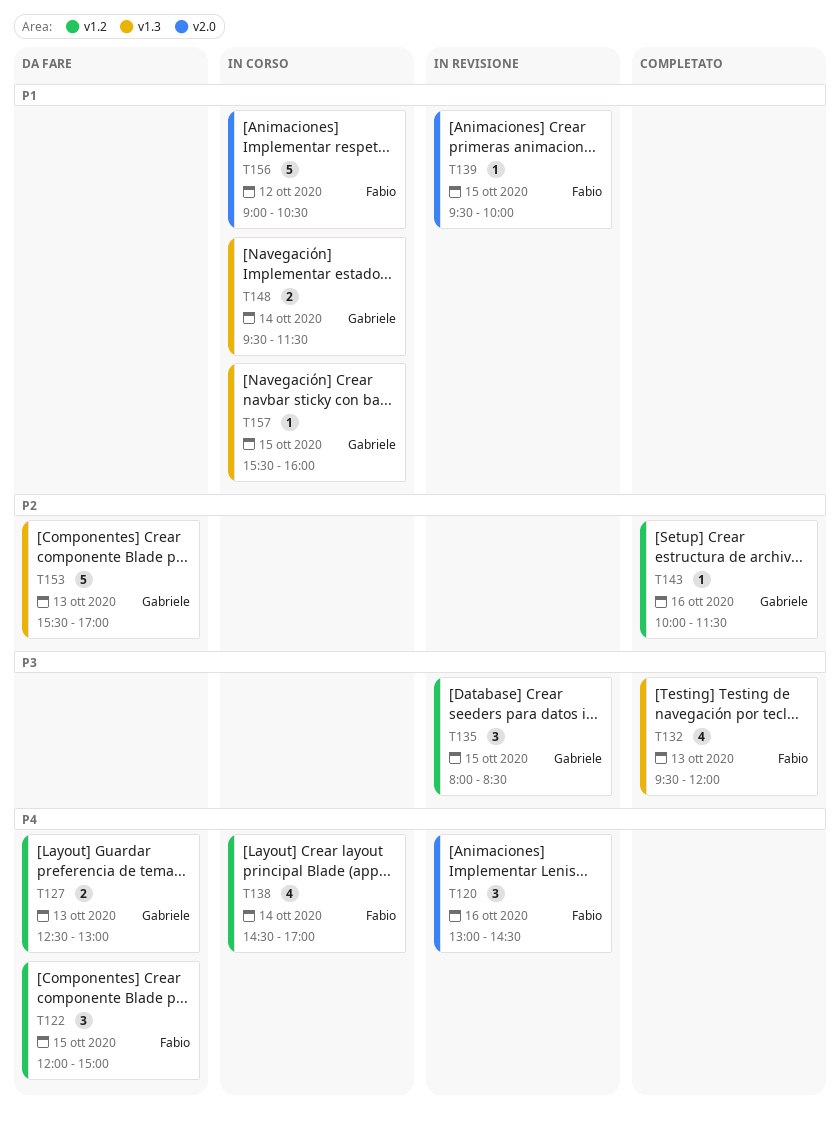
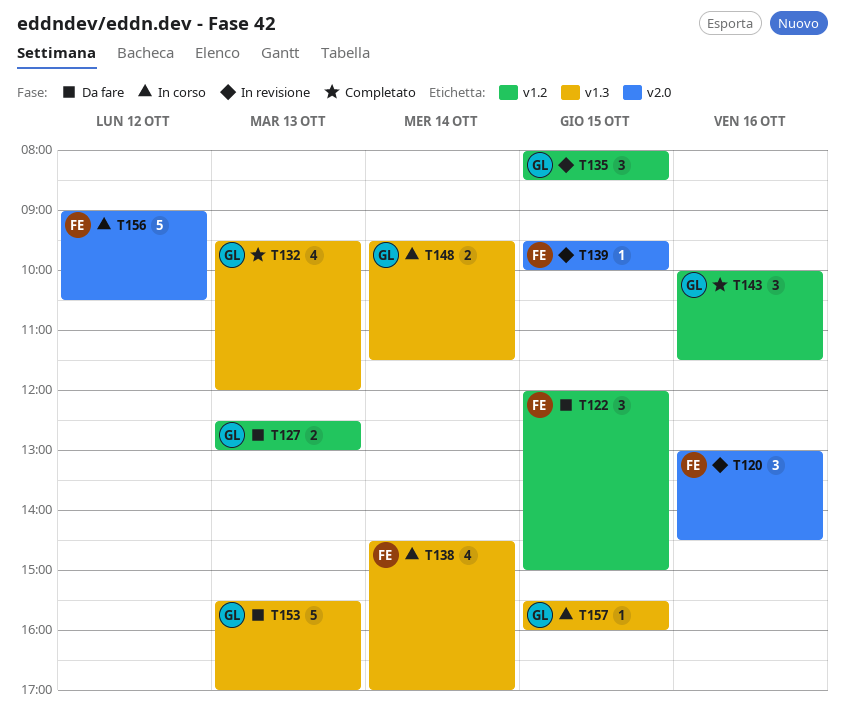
T132, owner: Fabio -> Gabriele
T138, label: v1.2 -> v1.3
T143, estimate: 1 -> 3

